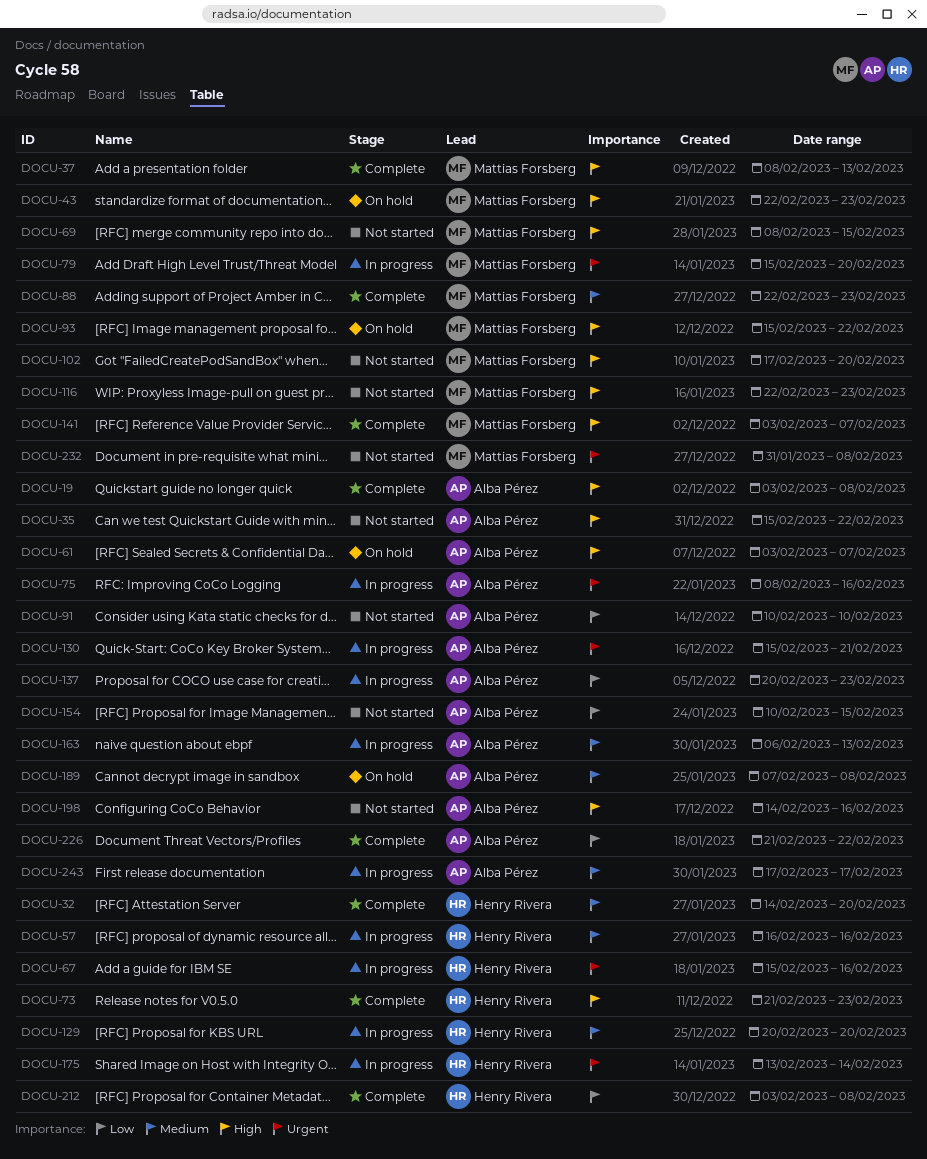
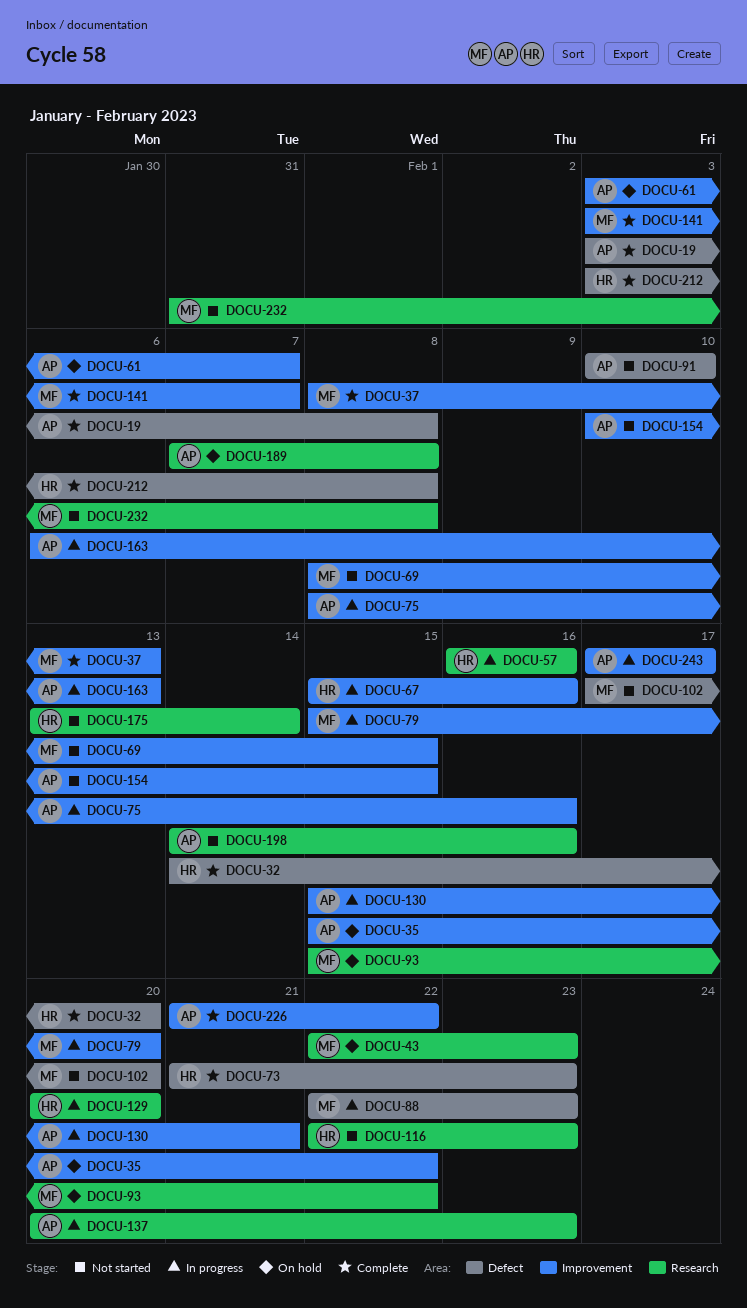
DOCU-35, status: Not started -> On hold
DOCU-88, status: Complete -> In progress
DOCU-116, owner: Mattias Forsberg -> Henry Rivera
DOCU-175, status: In progress -> Not started

